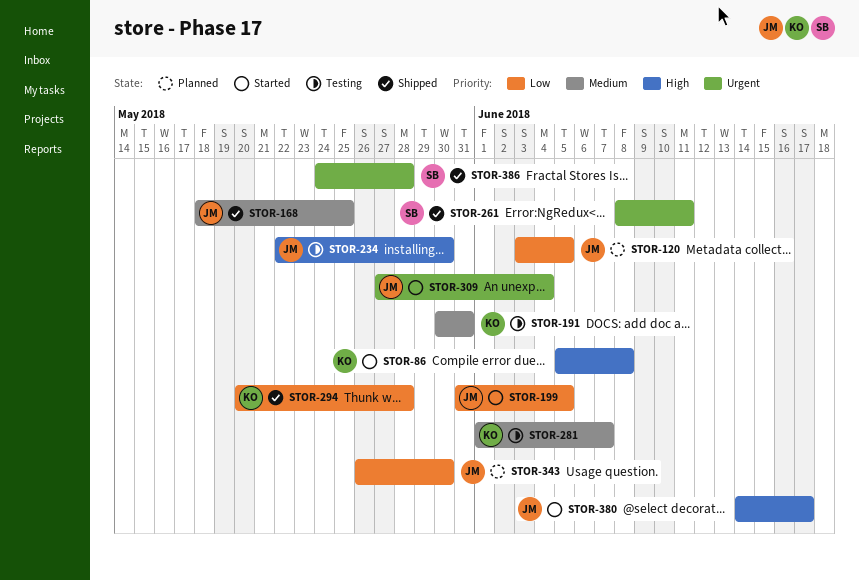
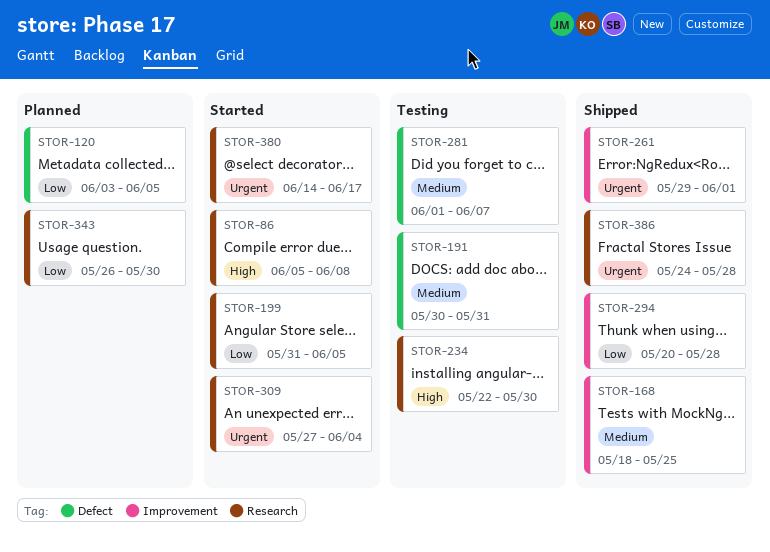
STOR-261, start: Jun 8 -> May 29
STOR-261, due: Jun 11 -> Jun 1
STOR-380, priority: High -> Urgent

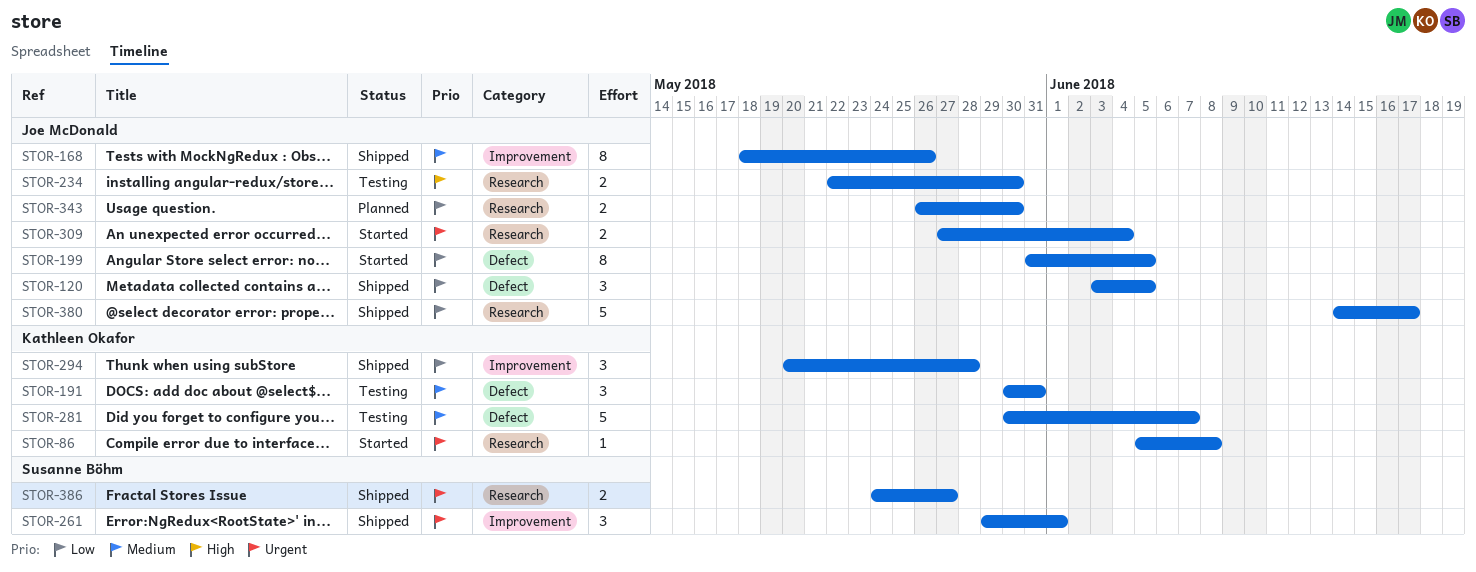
STOR-86, priority: High -> Urgent
STOR-120, status: Planned -> Shipped
STOR-168, due: May 25 -> May 26
STOR-199, label: Research -> Defect
STOR-281, start: Jun 1 -> May 30
STOR-380, status: Started -> Shipped
STOR-380, priority: Urgent -> Low
STOR-386, due: May 28 -> May 27

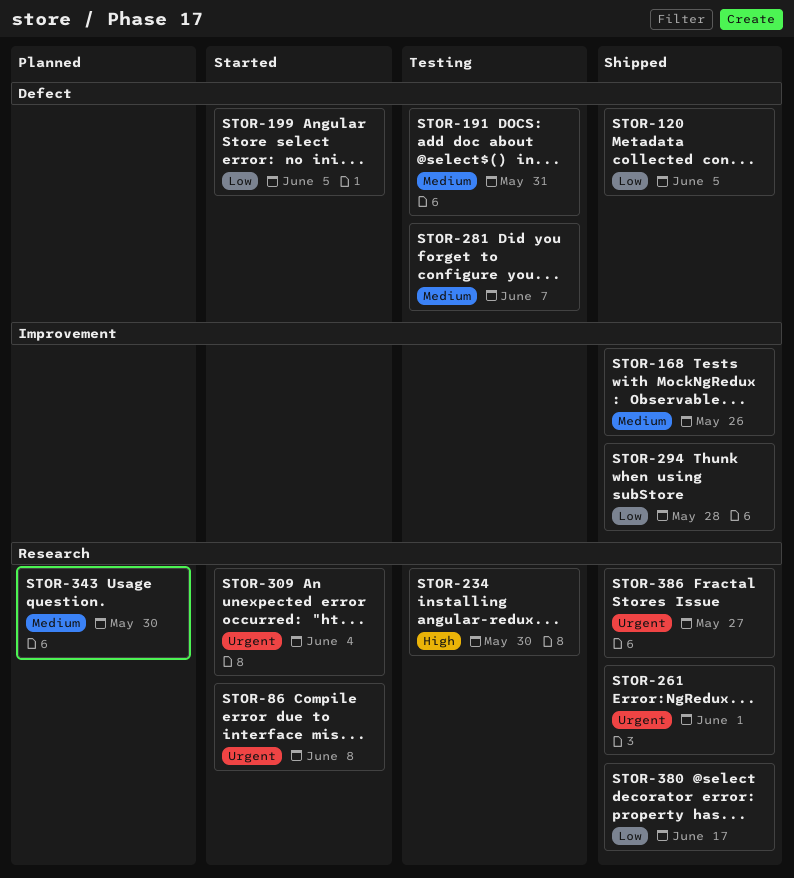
STOR-261, label: Improvement -> Research
STOR-343, priority: Low -> Medium

